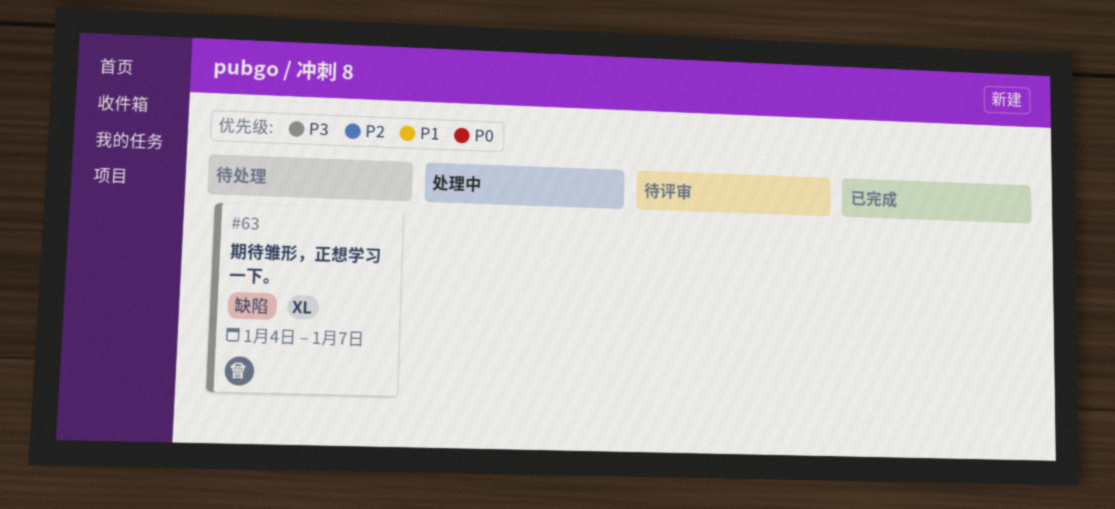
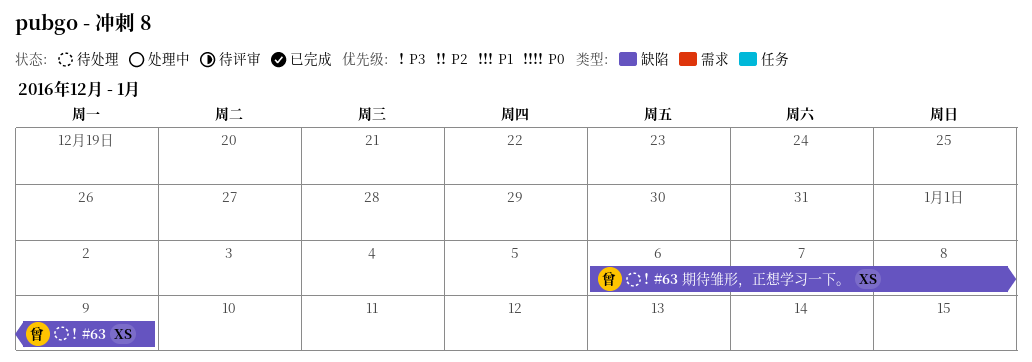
#63, estimate: XL -> XS
#63, start: Jan 4 -> Jan 6
#63, due: Jan 7 -> Jan 9

